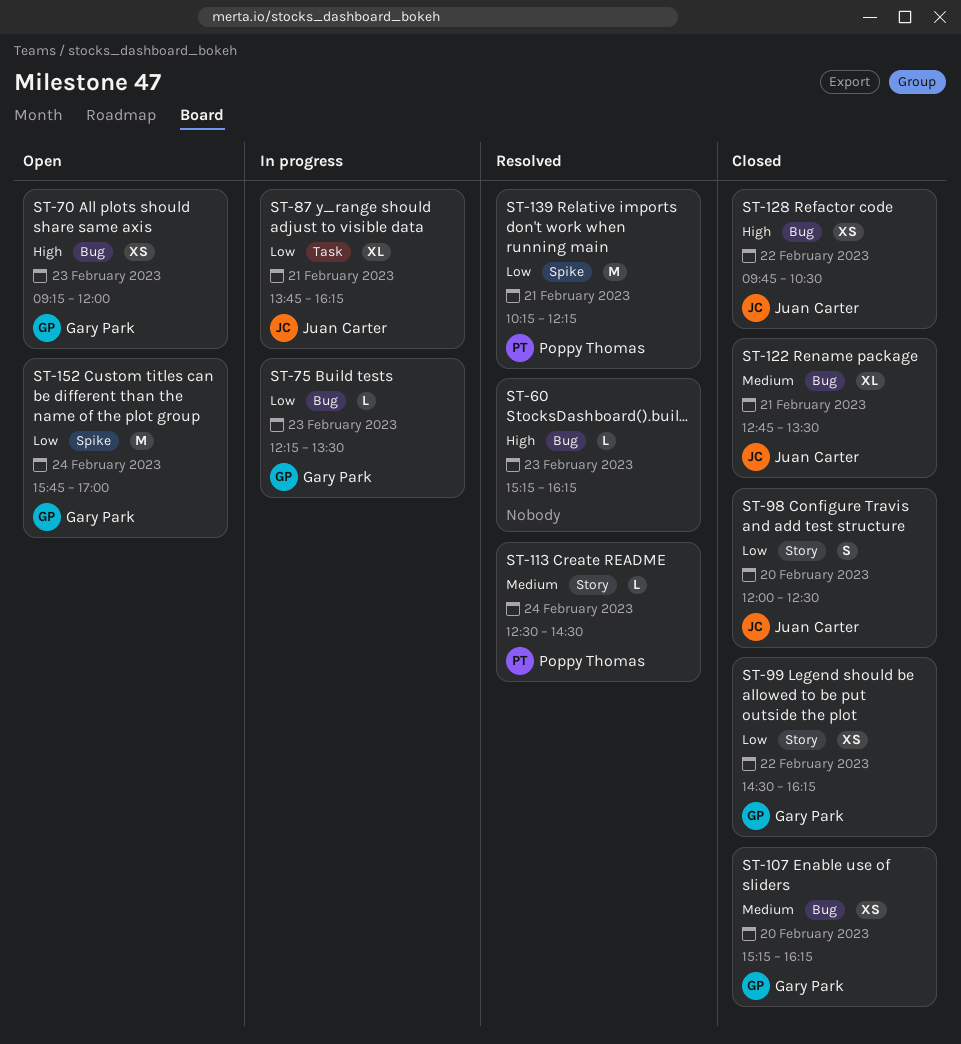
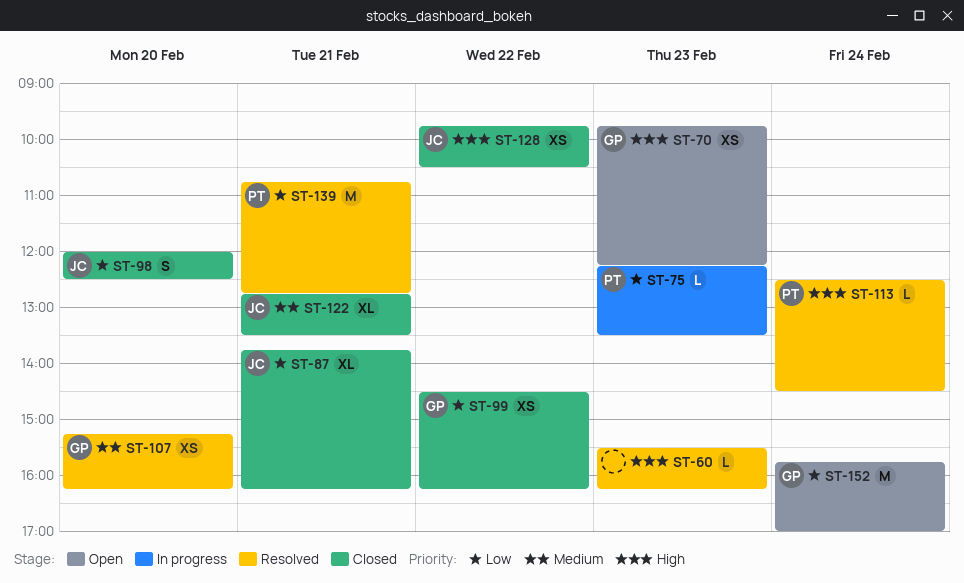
ST-60, begins: 15:15 -> 15:30
ST-70, begins: 09:15 -> 09:45
ST-70, ends: 12:00 -> 12:15
ST-75, owner: Gary Park -> Poppy Thomas
ST-87, status: In progress -> Closed
ST-107, status: Closed -> Resolved
ST-113, priority: Medium -> High
ST-139, begins: 10:15 -> 10:45
ST-139, ends: 12:15 -> 12:45

